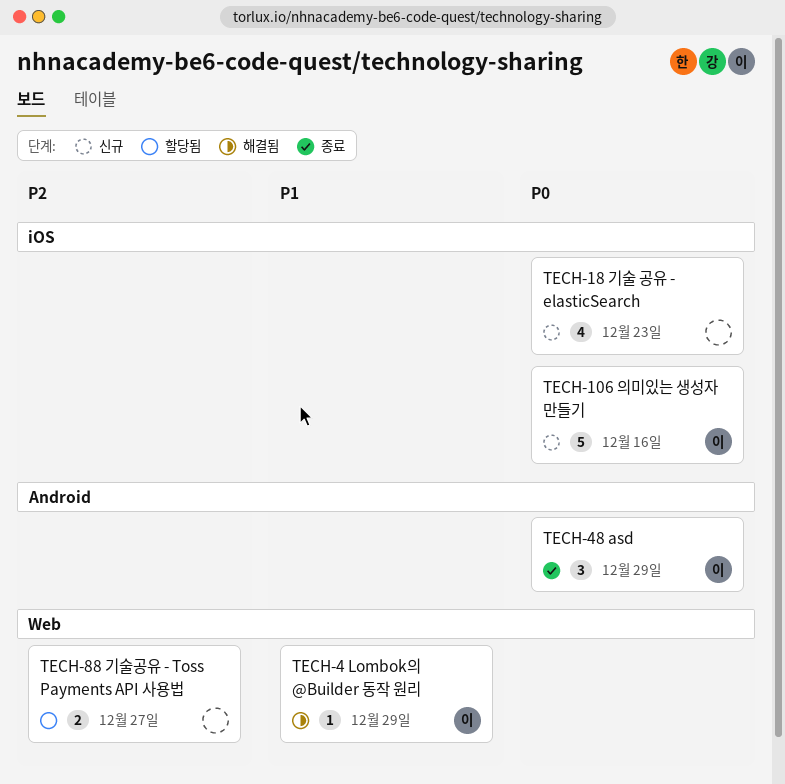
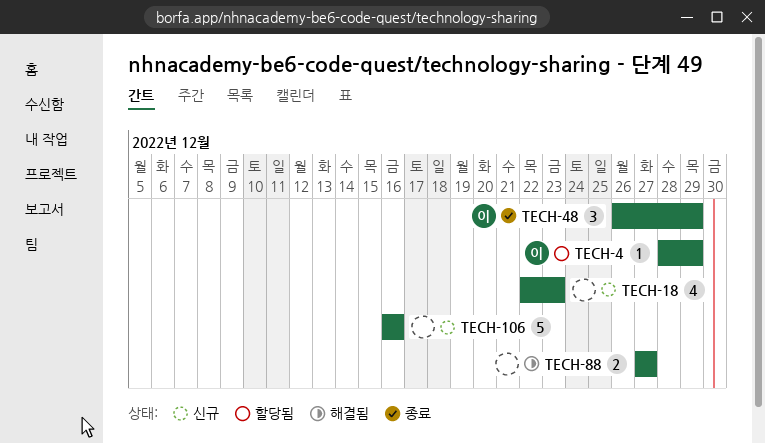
TECH-4, status: 해결됨 -> 할당됨
TECH-88, status: 할당됨 -> 해결됨
TECH-106, owner: 이 -> none

